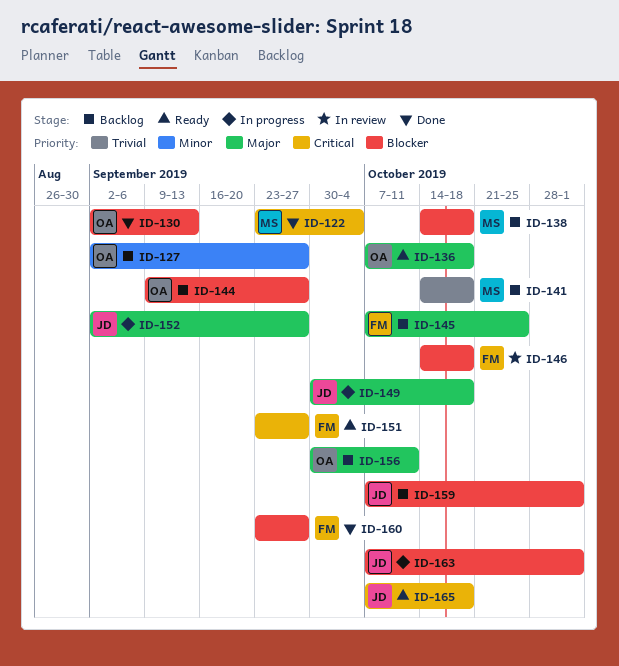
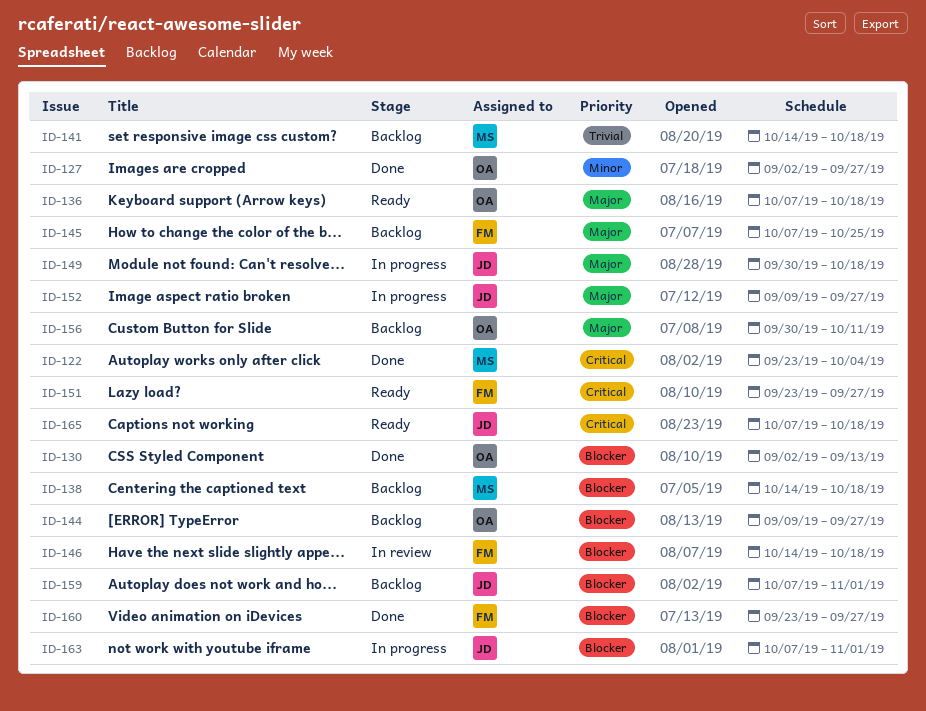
ID-127, status: Backlog -> Done
ID-152, start: Sep 2 -> Sep 9

